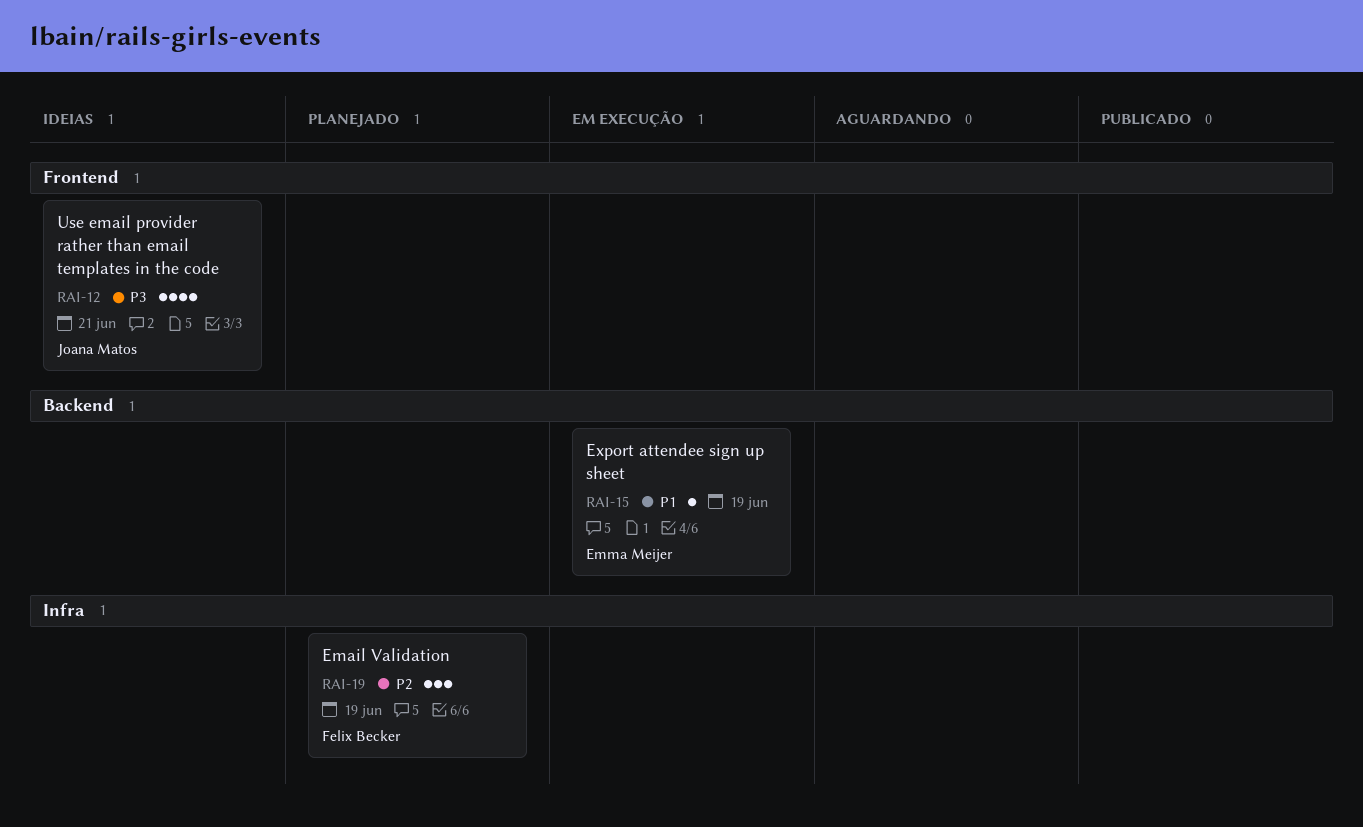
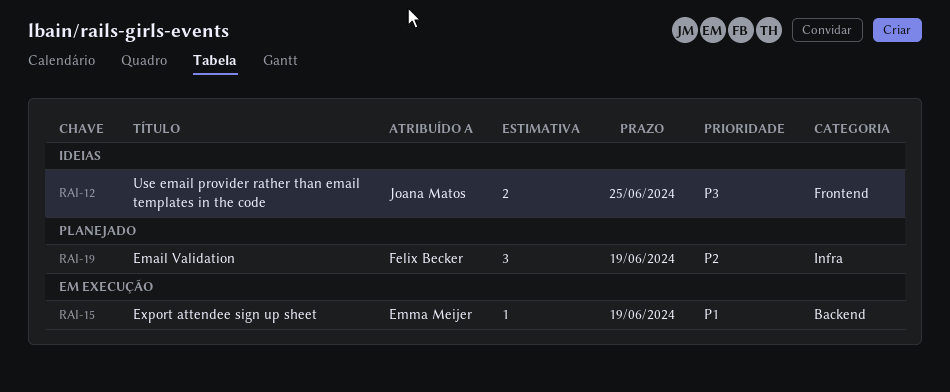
RAI-12, estimate: 4 -> 2
RAI-12, due: Jun 21 -> Jun 25

